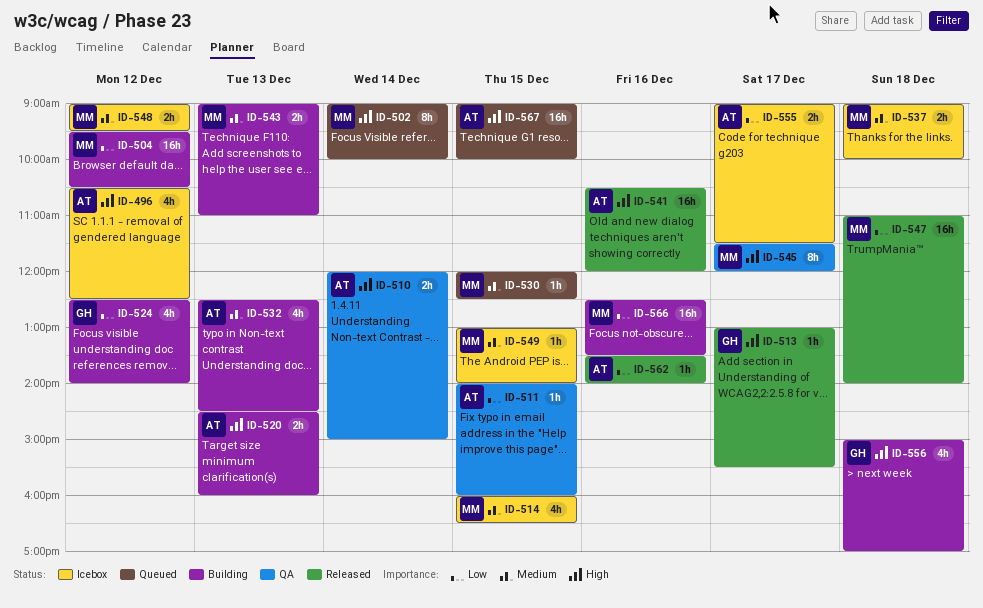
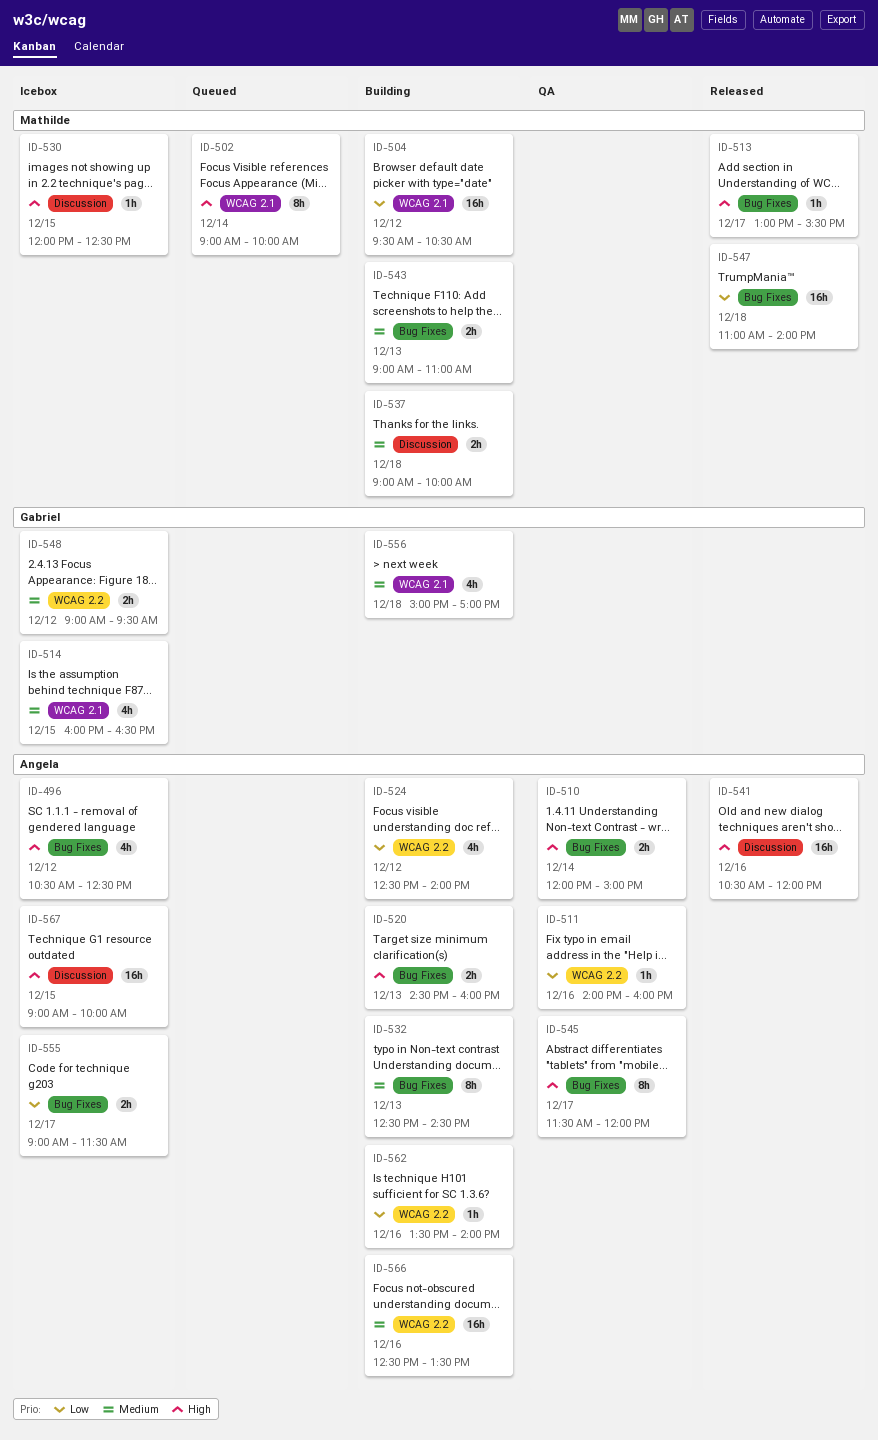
ID-511, day: Dec 15 -> Dec 16
ID-513, owner: Gabriel -> Mathilde
ID-514, owner: Mathilde -> Gabriel
ID-524, owner: Gabriel -> Angela
ID-530, status: Queued -> Icebox
ID-530, priority: Medium -> High
ID-532, estimate: 4h -> 8h
ID-537, status: Icebox -> Building
ID-545, owner: Mathilde -> Angela
ID-548, owner: Mathilde -> Gabriel
ID-549: present -> none
ID-556, priority: High -> Medium
ID-562, status: Released -> Building
ID-566, owner: Mathilde -> Angela
ID-566, priority: Low -> Medium
ID-567, status: Queued -> Icebox

